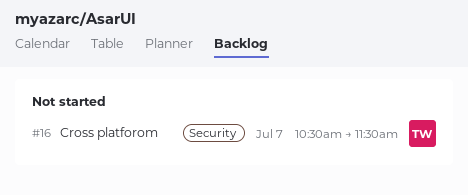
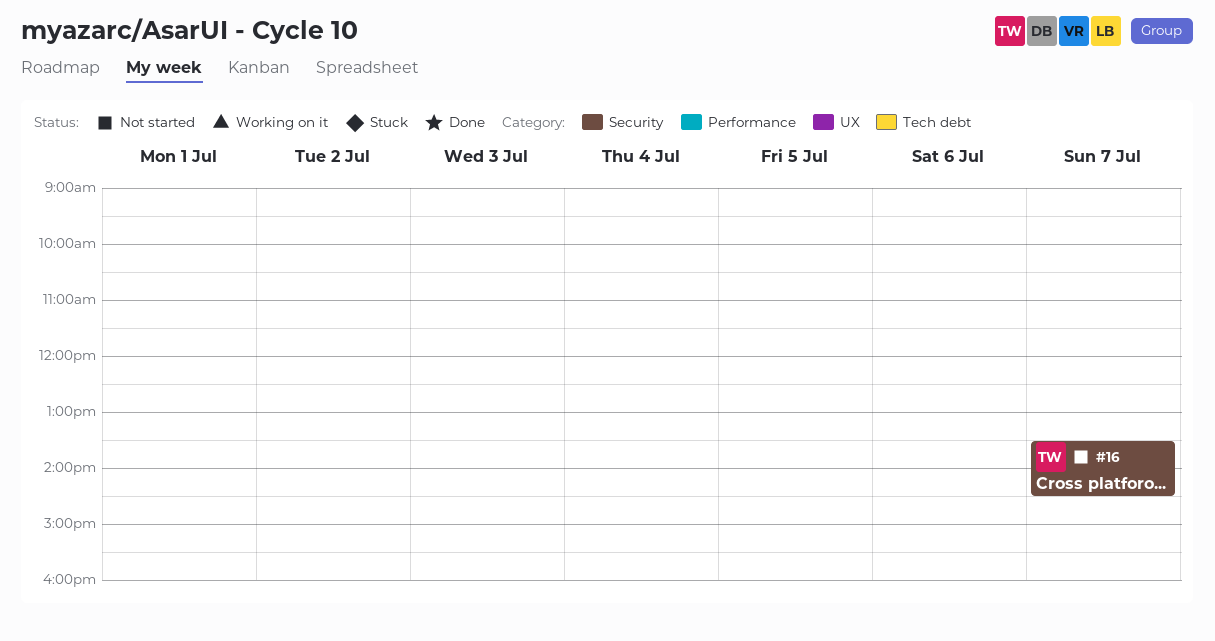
#16, begins: 10:30 -> 13:30
#16, ends: 11:30 -> 14:30

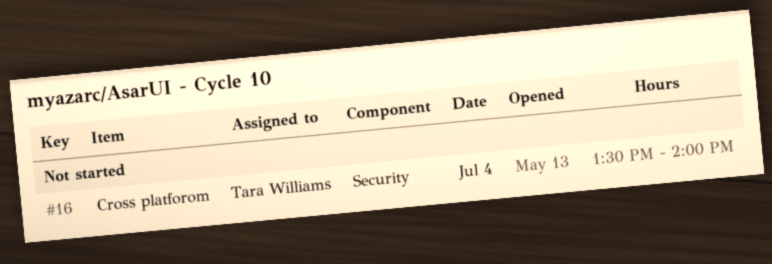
#16, day: Jul 7 -> Jul 4
#16, ends: 14:30 -> 14:00

